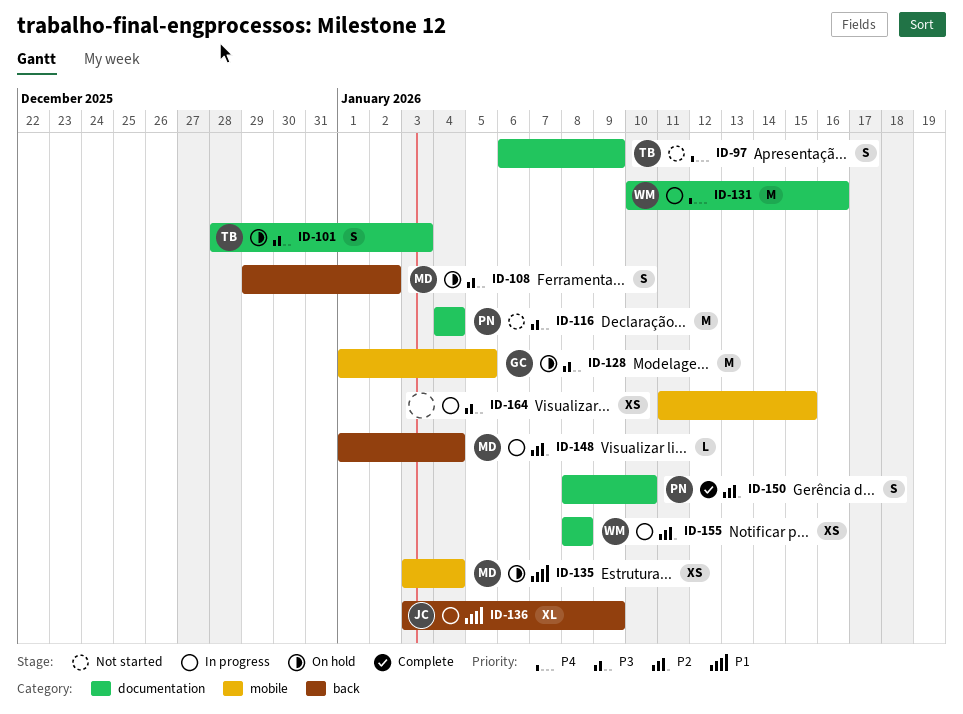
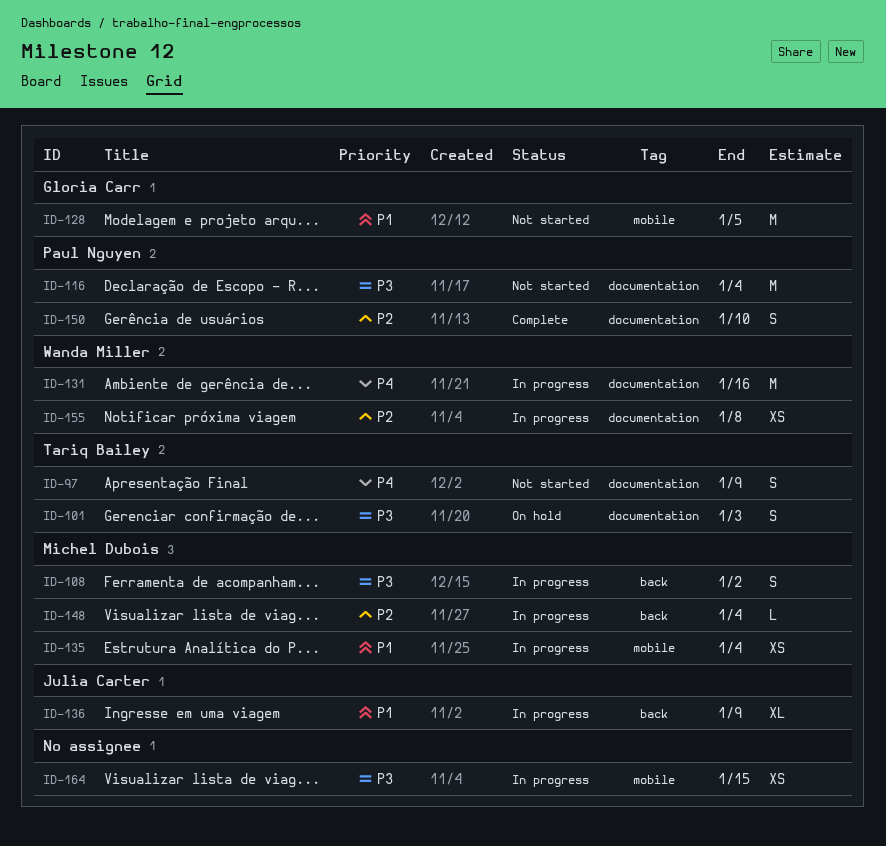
ID-108, status: On hold -> In progress
ID-128, status: On hold -> Not started
ID-128, priority: P3 -> P1
ID-135, status: On hold -> In progress

